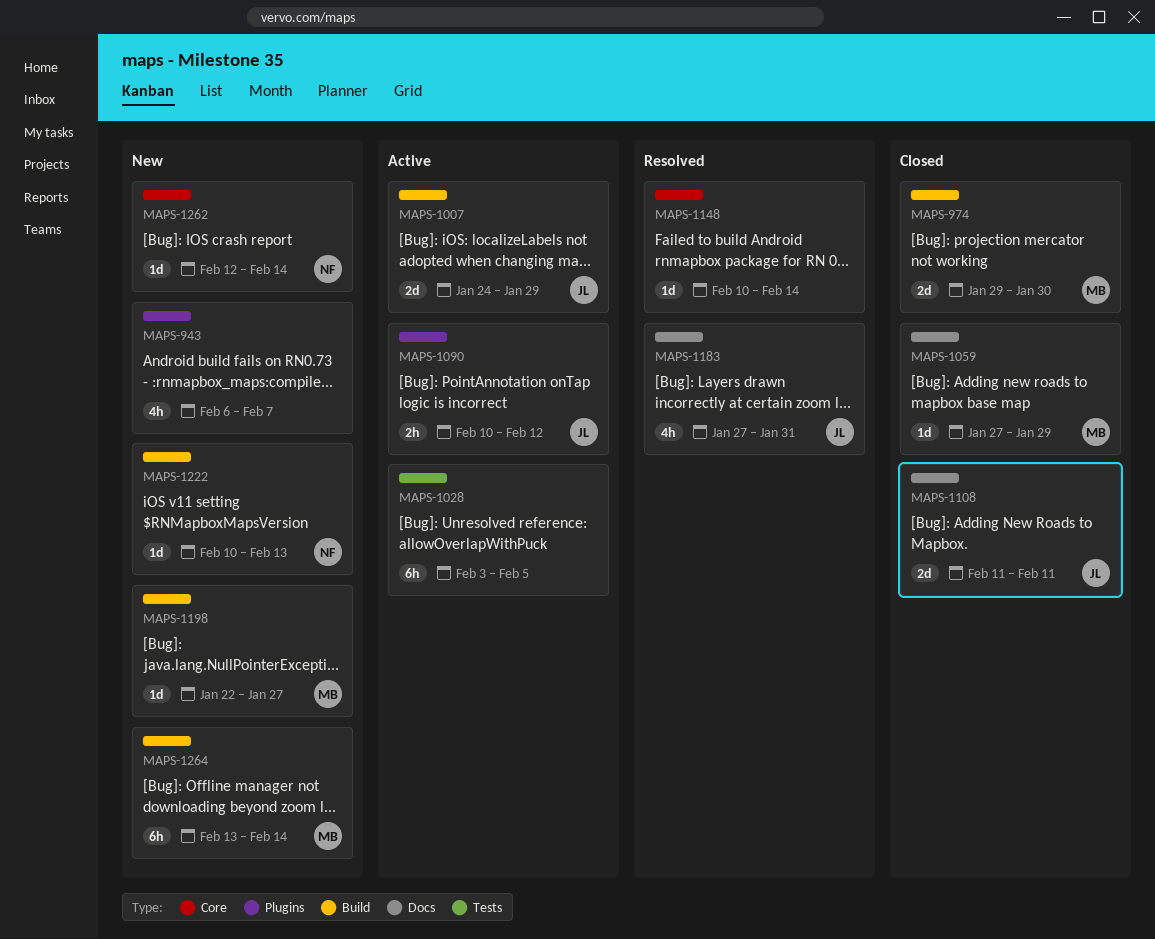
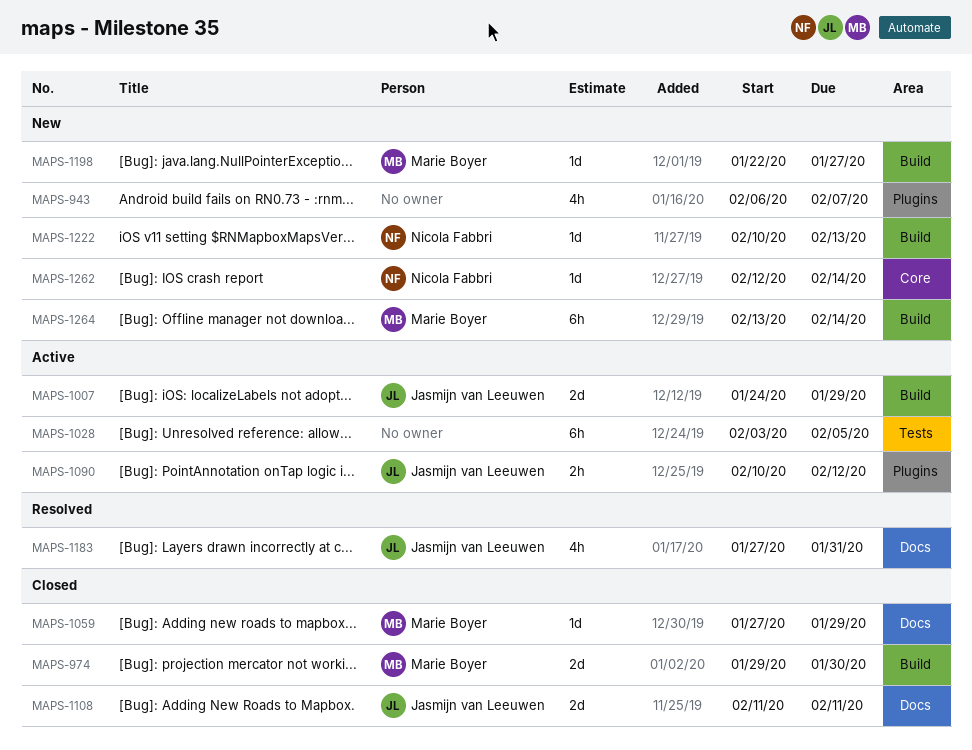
MAPS-1148: present -> none

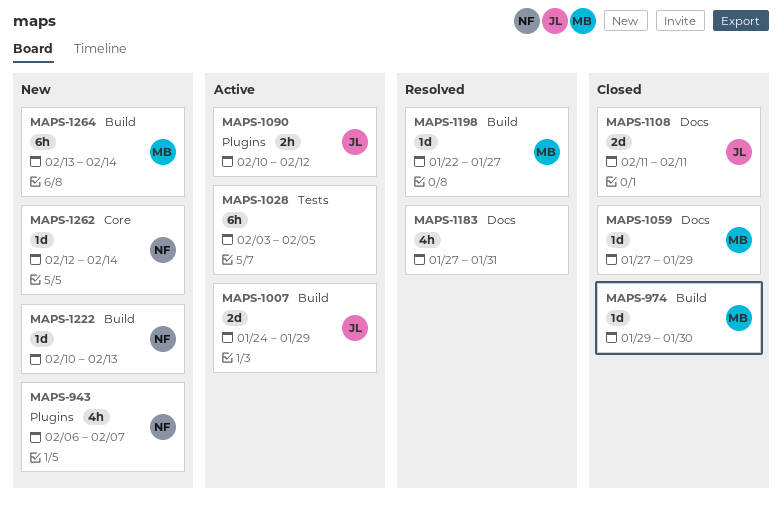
MAPS-943, owner: none -> Nicola Fabbri
MAPS-974, estimate: 2d -> 1d
MAPS-1183, owner: Jasmijn van Leeuwen -> none
MAPS-1198, status: New -> Resolved

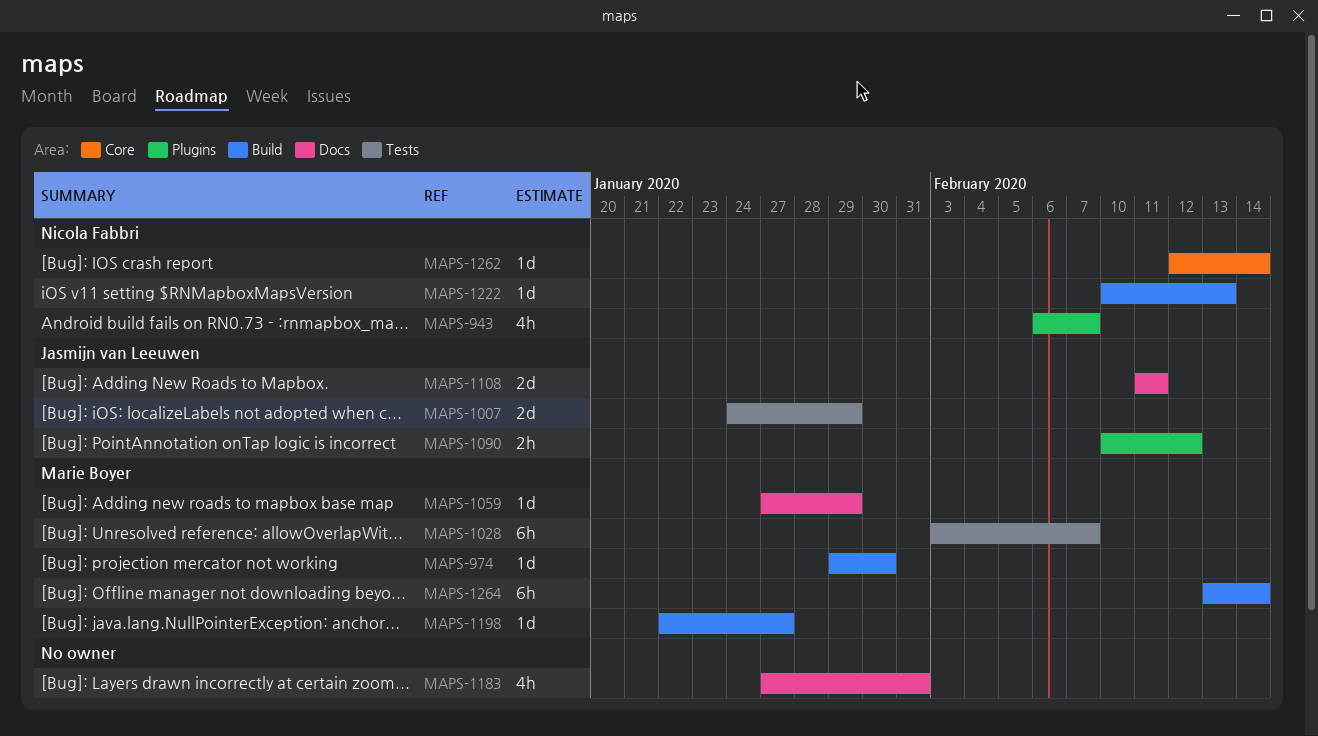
MAPS-1007, label: Build -> Tests
MAPS-1028, owner: none -> Marie Boyer
MAPS-1028, due: Feb 5 -> Feb 7

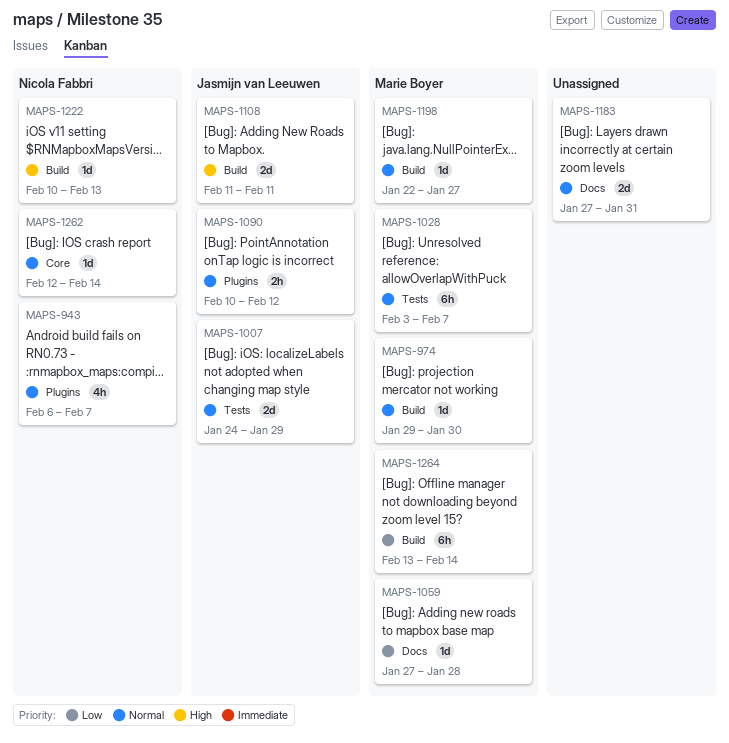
MAPS-1059, due: Jan 29 -> Jan 28
MAPS-1108, label: Docs -> Build
MAPS-1183, estimate: 4h -> 2d

